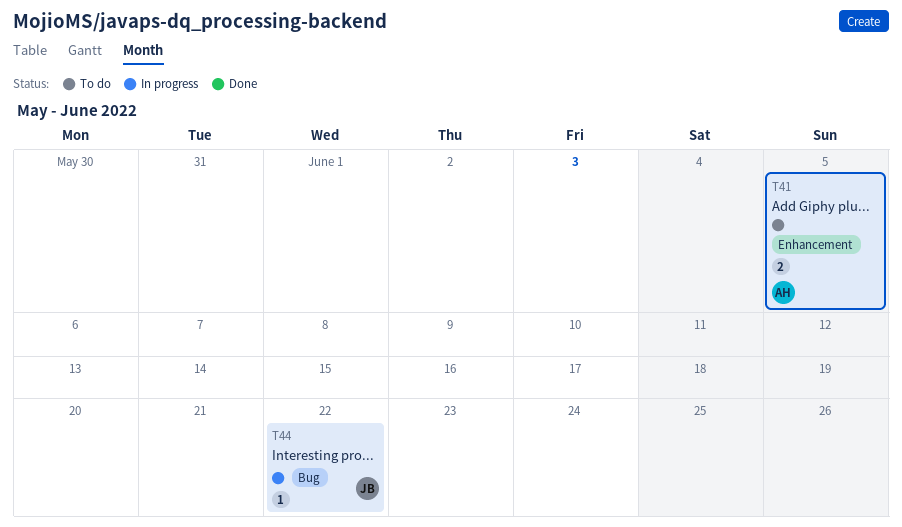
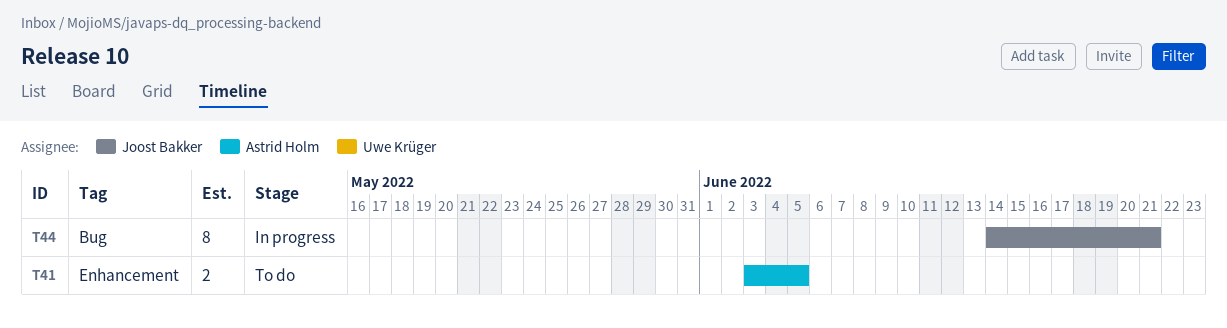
T44, estimate: 1 -> 8
T44, due: Jun 22 -> Jun 21

